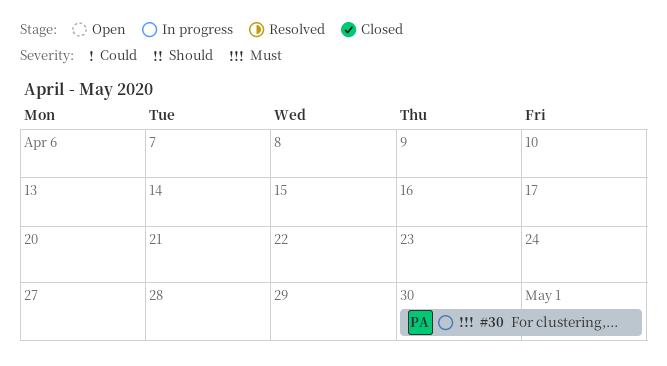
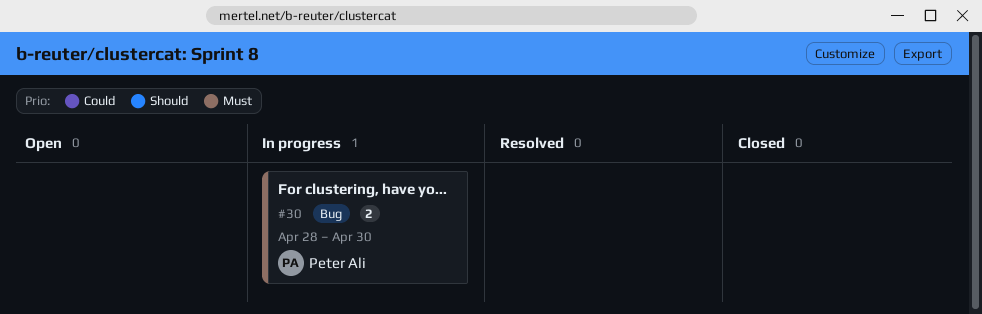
#30, start: Apr 30 -> Apr 28
#30, due: May 1 -> Apr 30

